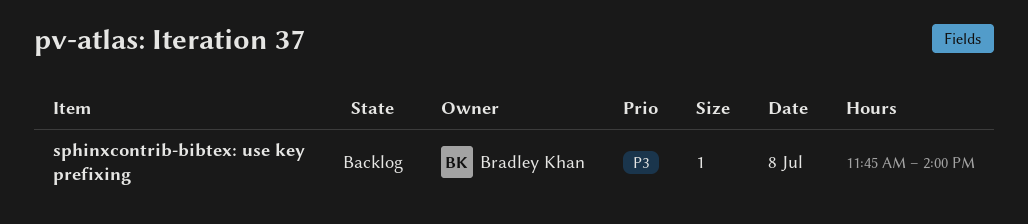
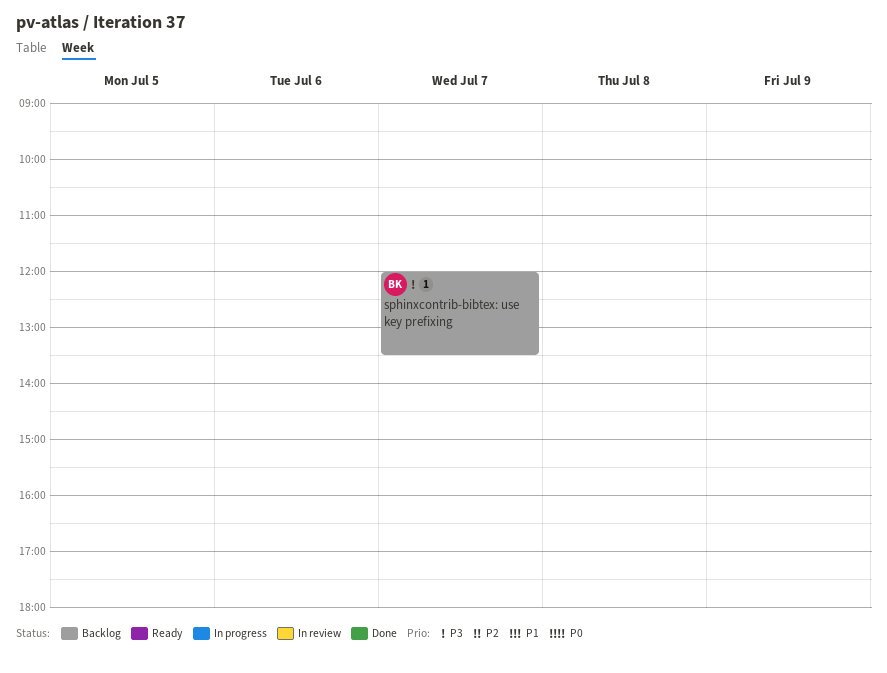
sphinxcontrib-bibtex: use key prefixing, day: Jul 8 -> Jul 7
sphinxcontrib-bibtex: use key prefixing, begins: 11:45 -> 12:00
sphinxcontrib-bibtex: use key prefixing, ends: 14:00 -> 13:30

